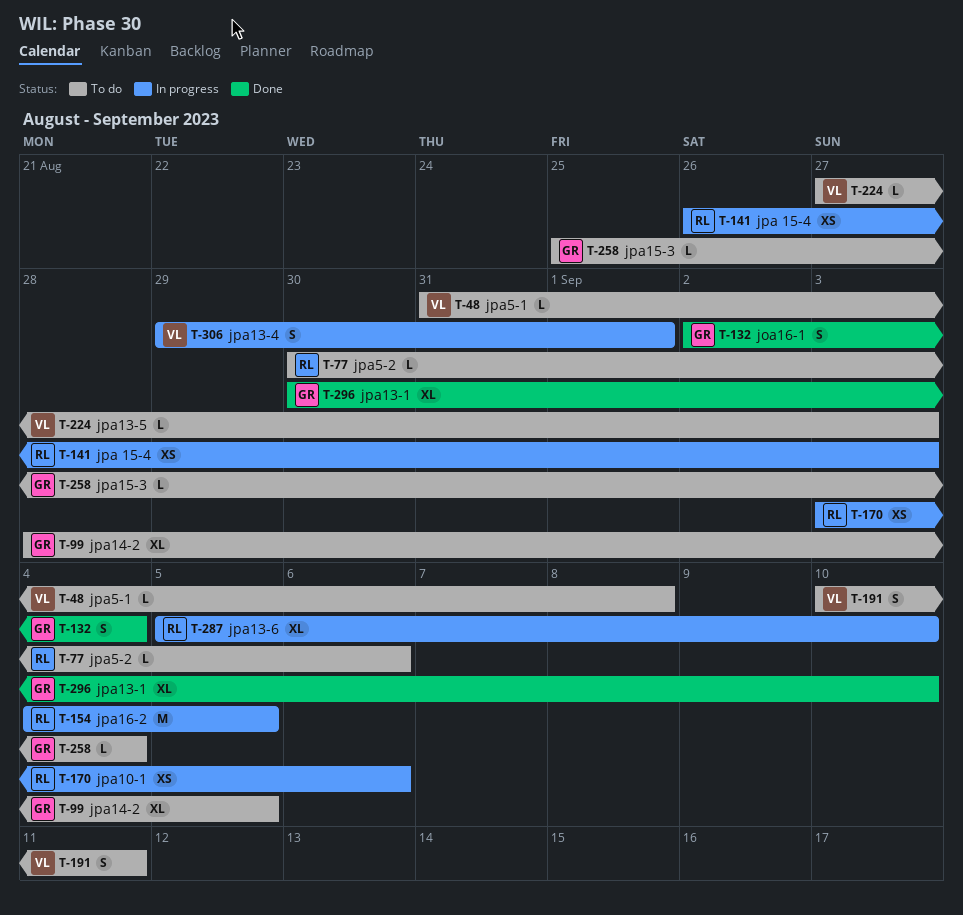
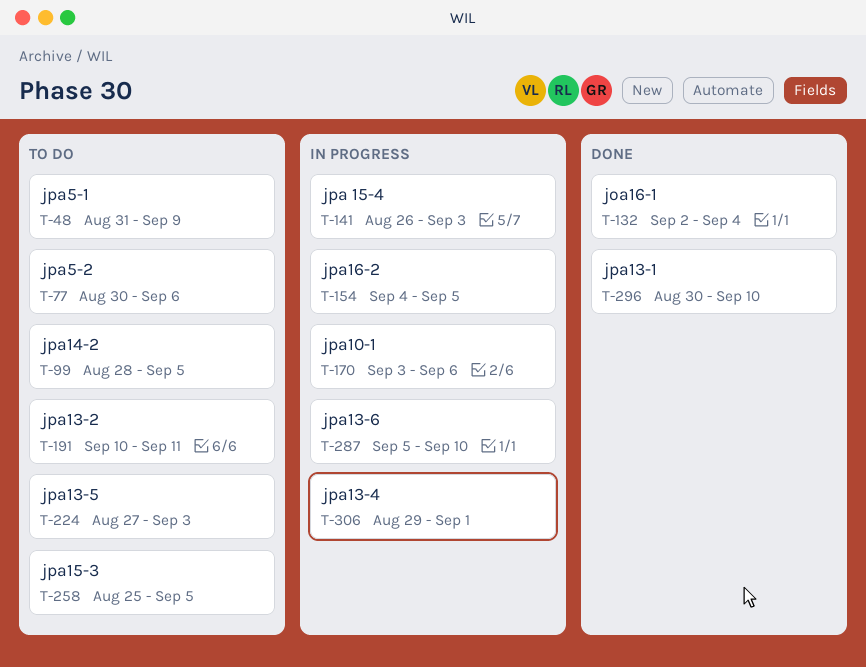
T-48, due: Sep 8 -> Sep 9
T-258, due: Sep 4 -> Sep 5

